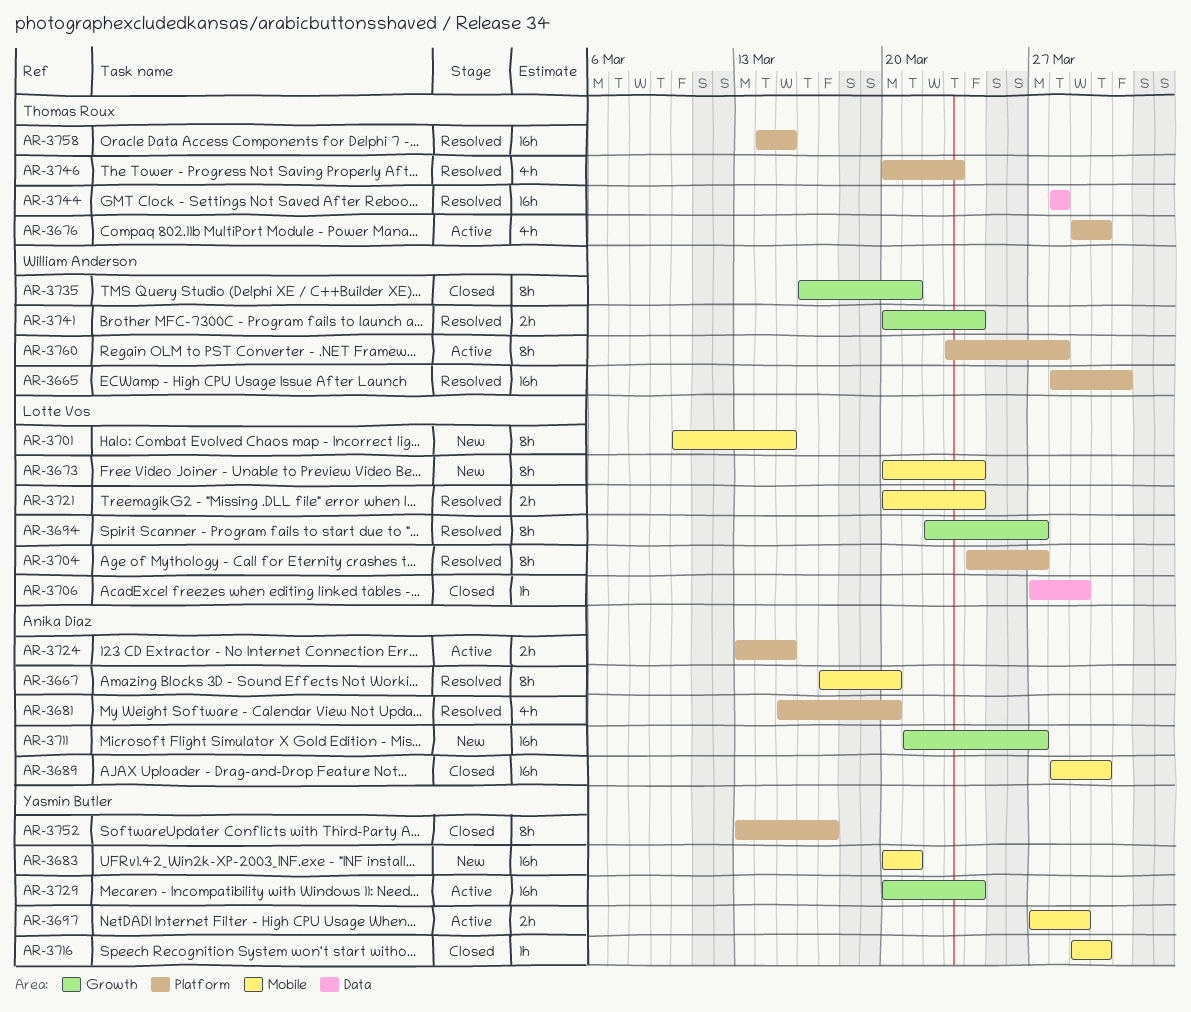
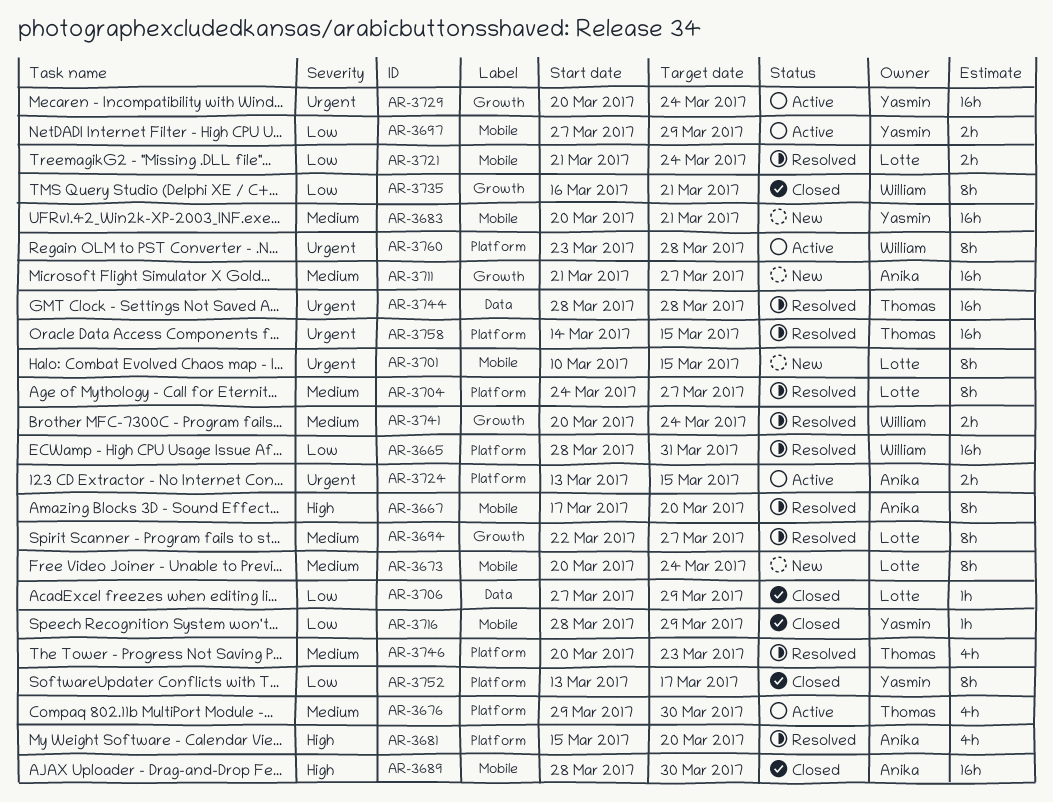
AR-3716, start: Mar 29 -> Mar 28
AR-3716, due: Mar 30 -> Mar 29
AR-3721, start: Mar 20 -> Mar 21

